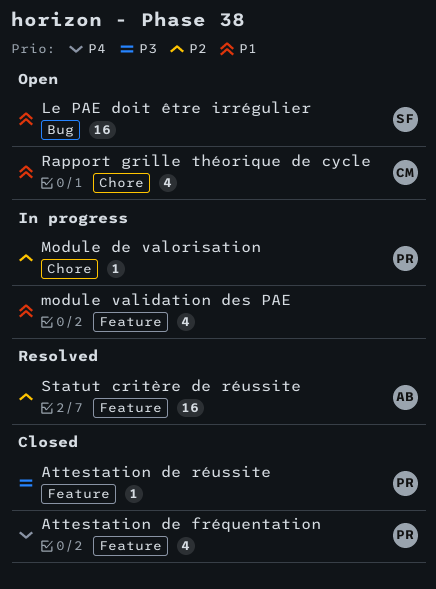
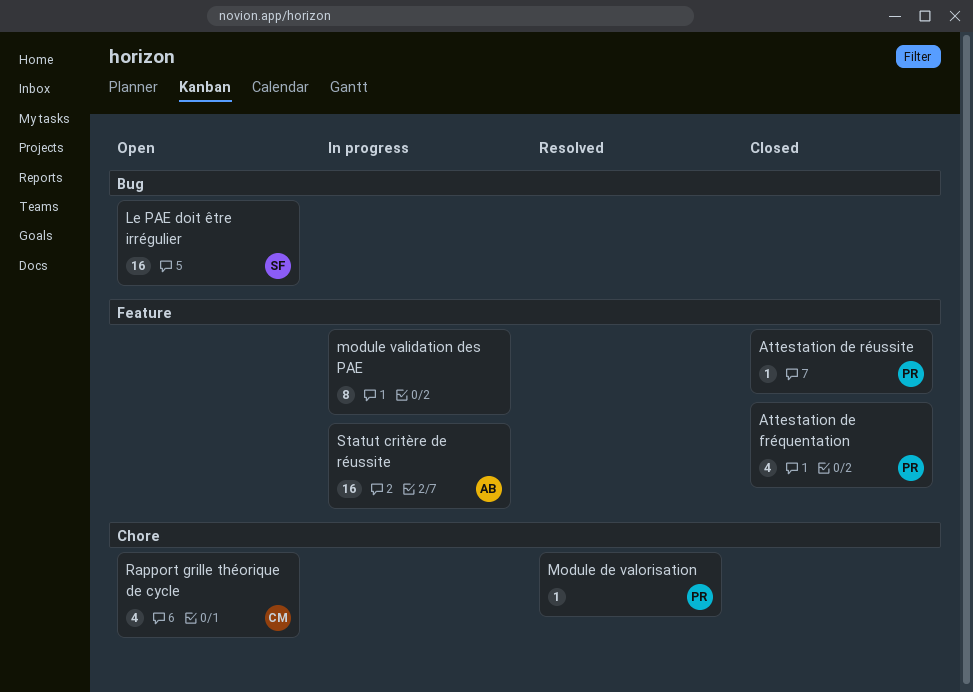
Module de valorisation, status: In progress -> Resolved
module validation des PAE, estimate: 4 -> 8
Statut critère de réussite, status: Resolved -> In progress

